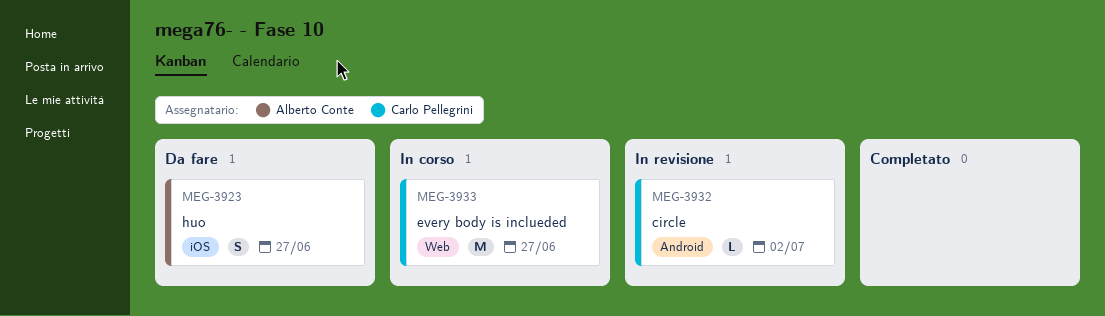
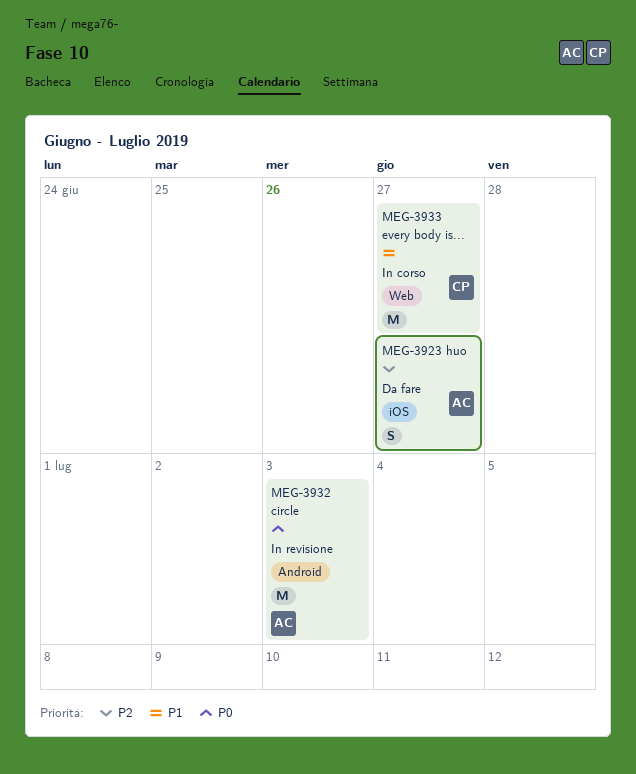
MEG-3932, owner: Carlo Pellegrini -> Alberto Conte
MEG-3932, estimate: L -> M
MEG-3932, due: Jul 2 -> Jul 3

